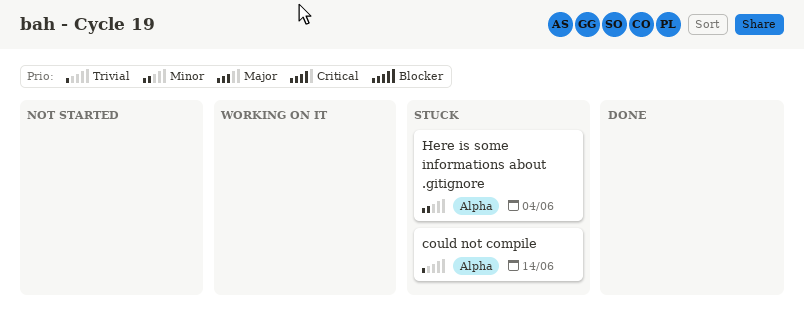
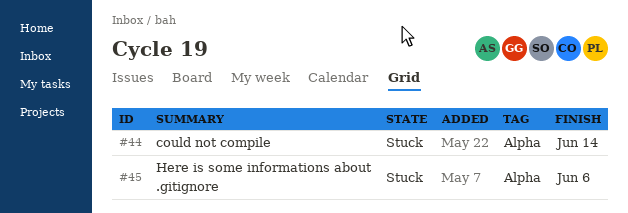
Here is some informations about .gitignore, due: Jun 4 -> Jun 6

